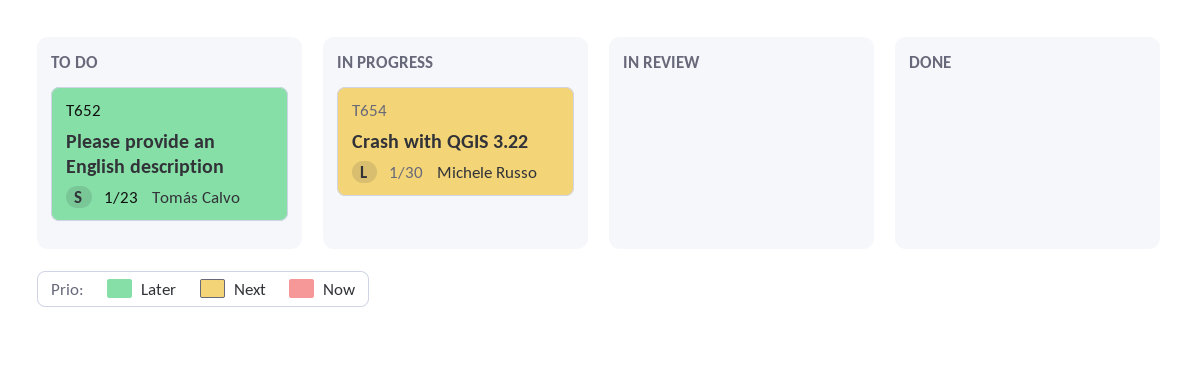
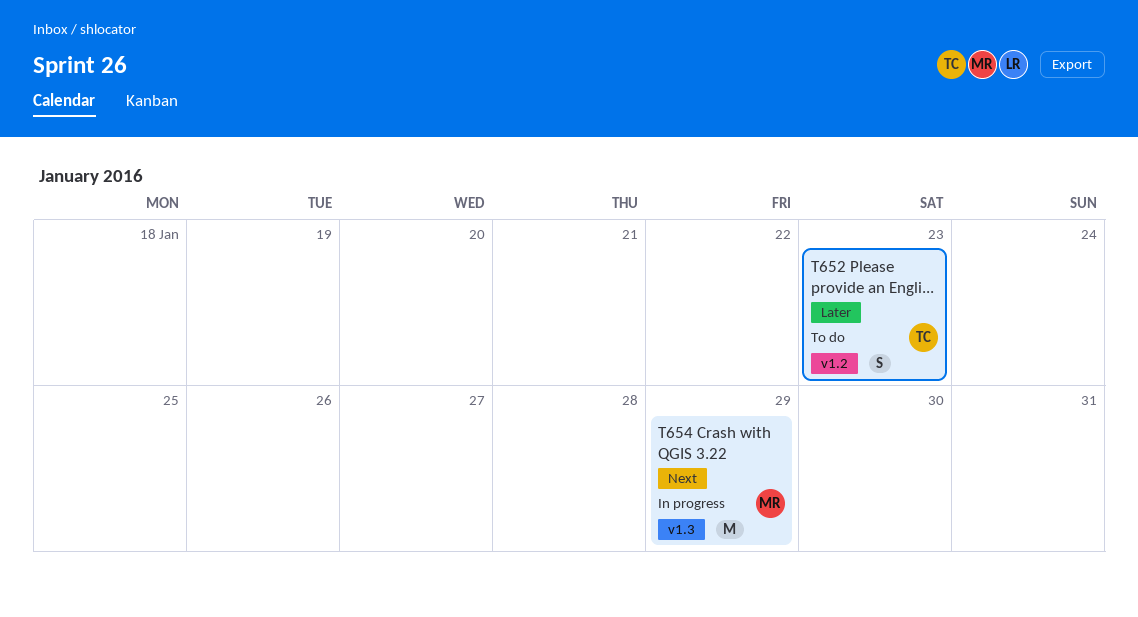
T654, estimate: L -> M
T654, due: Jan 30 -> Jan 29

